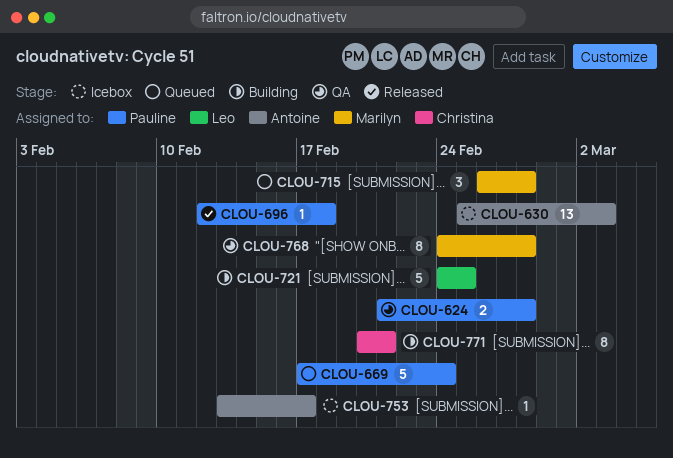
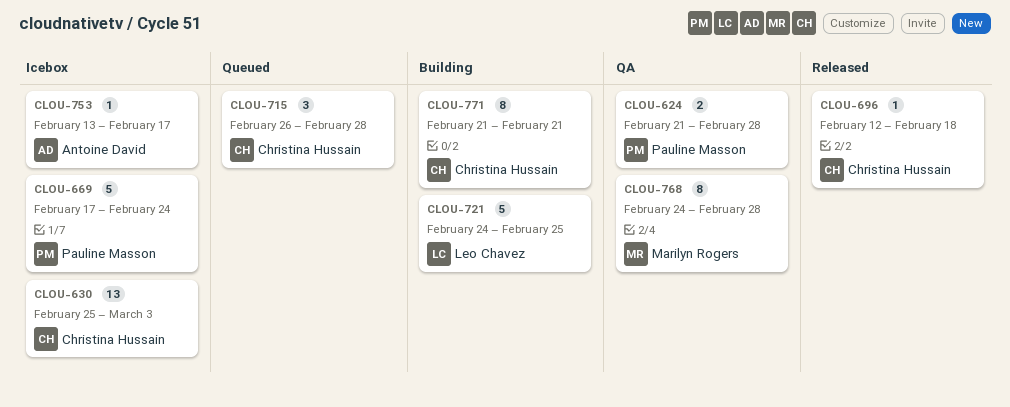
CLOU-630, owner: Antoine David -> Christina Hussain
CLOU-669, status: Queued -> Icebox
CLOU-696, owner: Pauline Masson -> Christina Hussain
CLOU-715, owner: Marilyn Rogers -> Christina Hussain
CLOU-771, start: Feb 20 -> Feb 21

